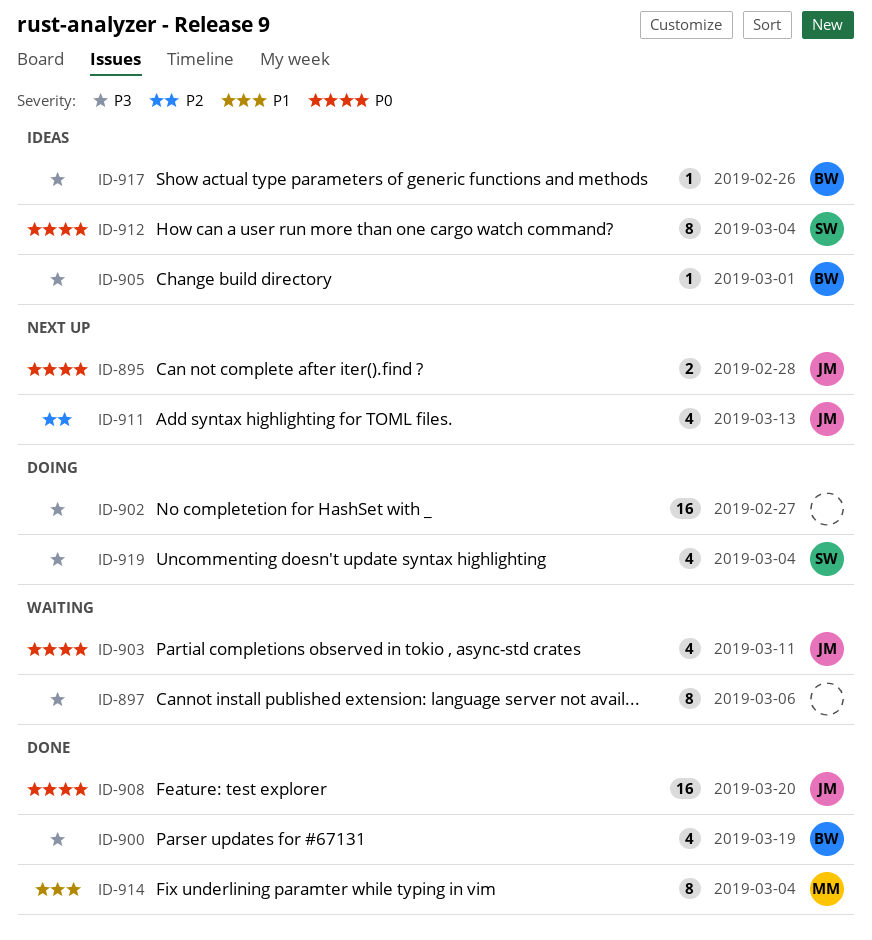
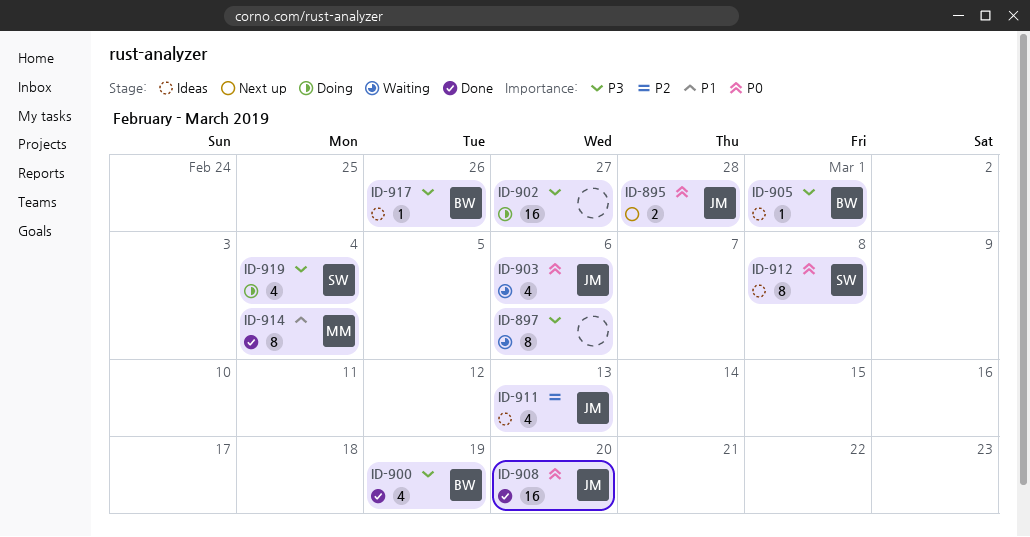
ID-903, due: Mar 11 -> Mar 6
ID-911, status: Next up -> Ideas
ID-912, due: Mar 4 -> Mar 8

